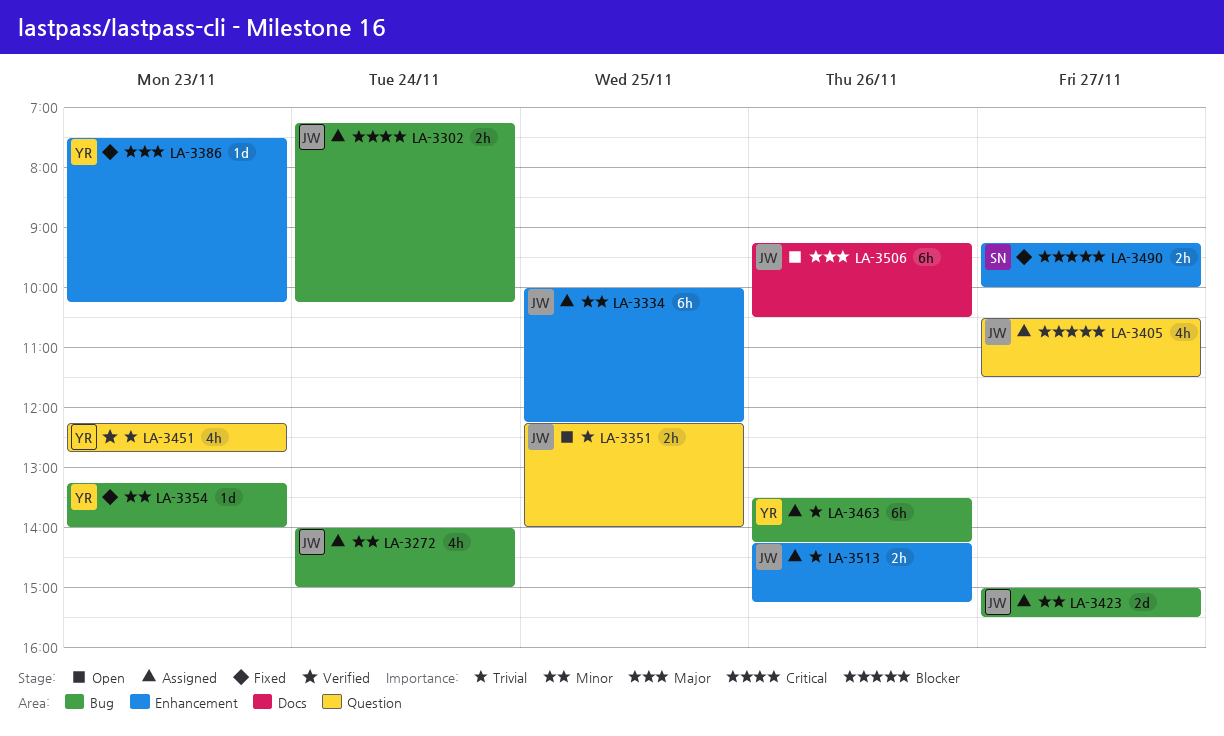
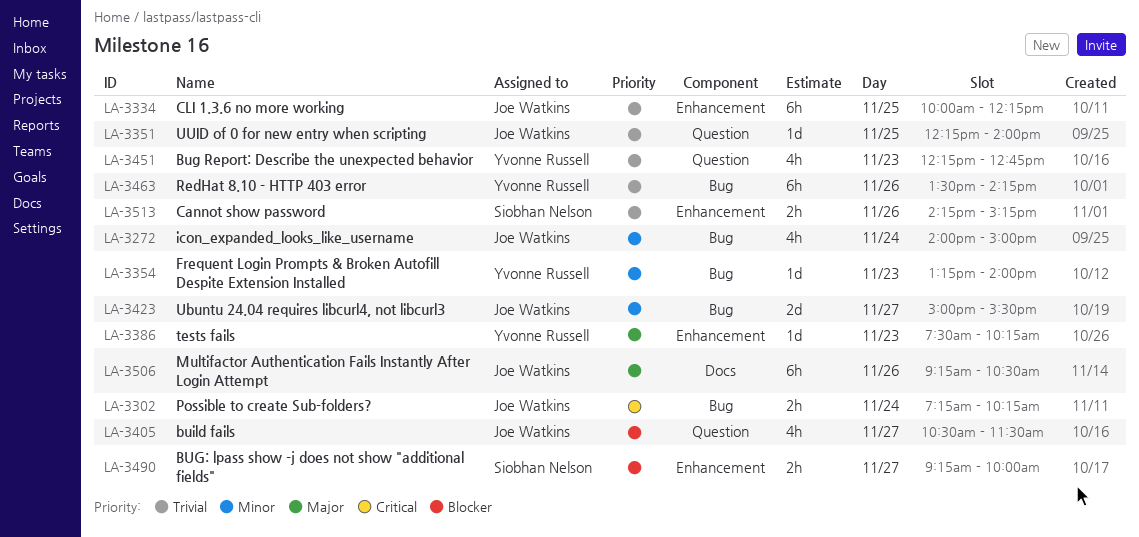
LA-3334, priority: Minor -> Trivial
LA-3351, estimate: 2h -> 1d
LA-3513, owner: Joe Watkins -> Siobhan Nelson

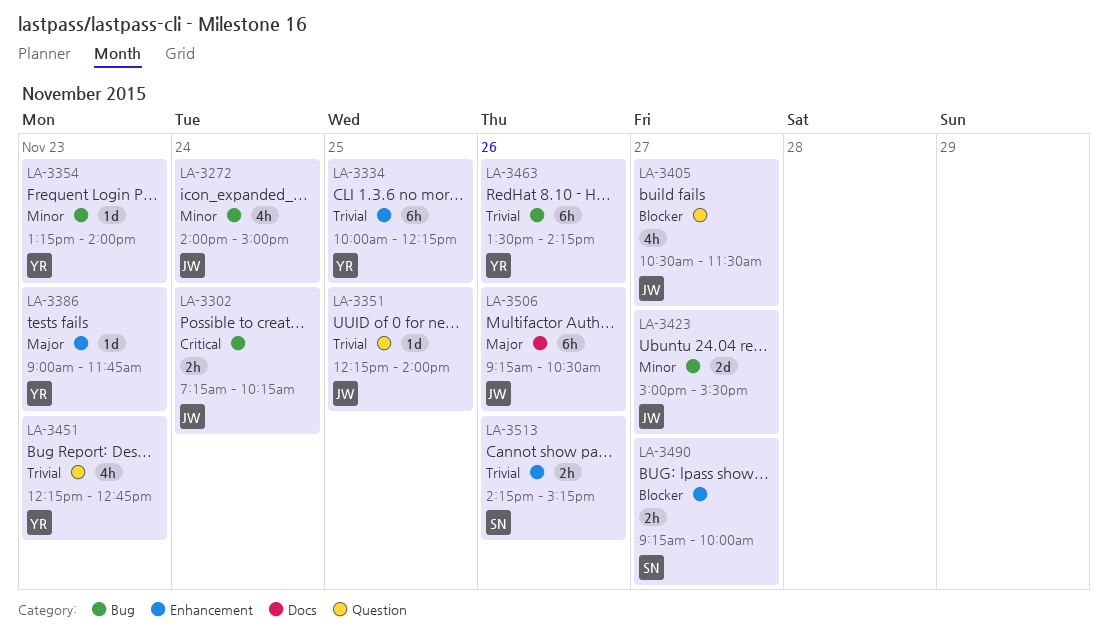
LA-3334, owner: Joe Watkins -> Yvonne Russell
LA-3386, begins: 07:30 -> 09:00
LA-3386, ends: 10:15 -> 11:45

